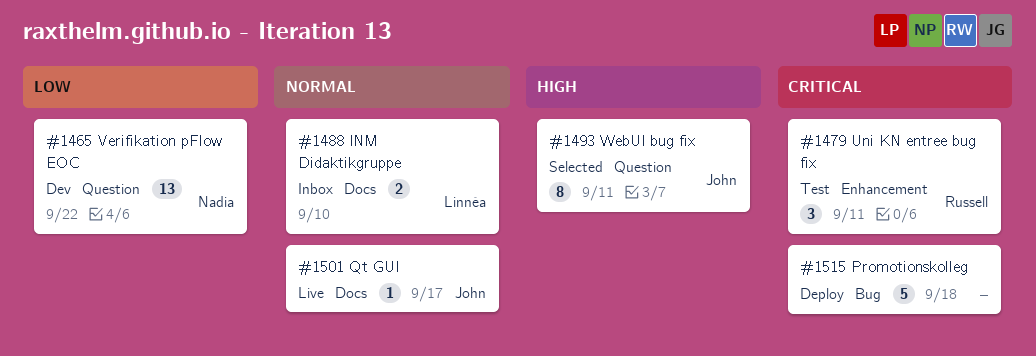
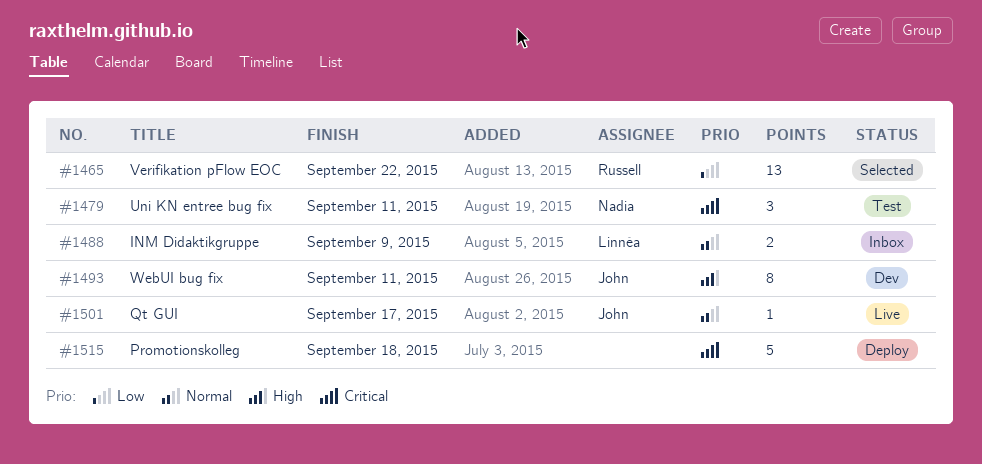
#1465, status: Dev -> Selected
#1465, owner: Nadia -> Russell
#1479, owner: Russell -> Nadia
#1488, due: Sep 10 -> Sep 9
#1493, status: Selected -> Dev

